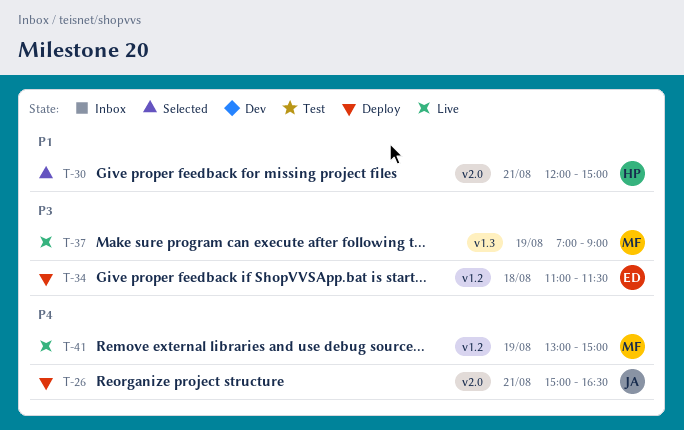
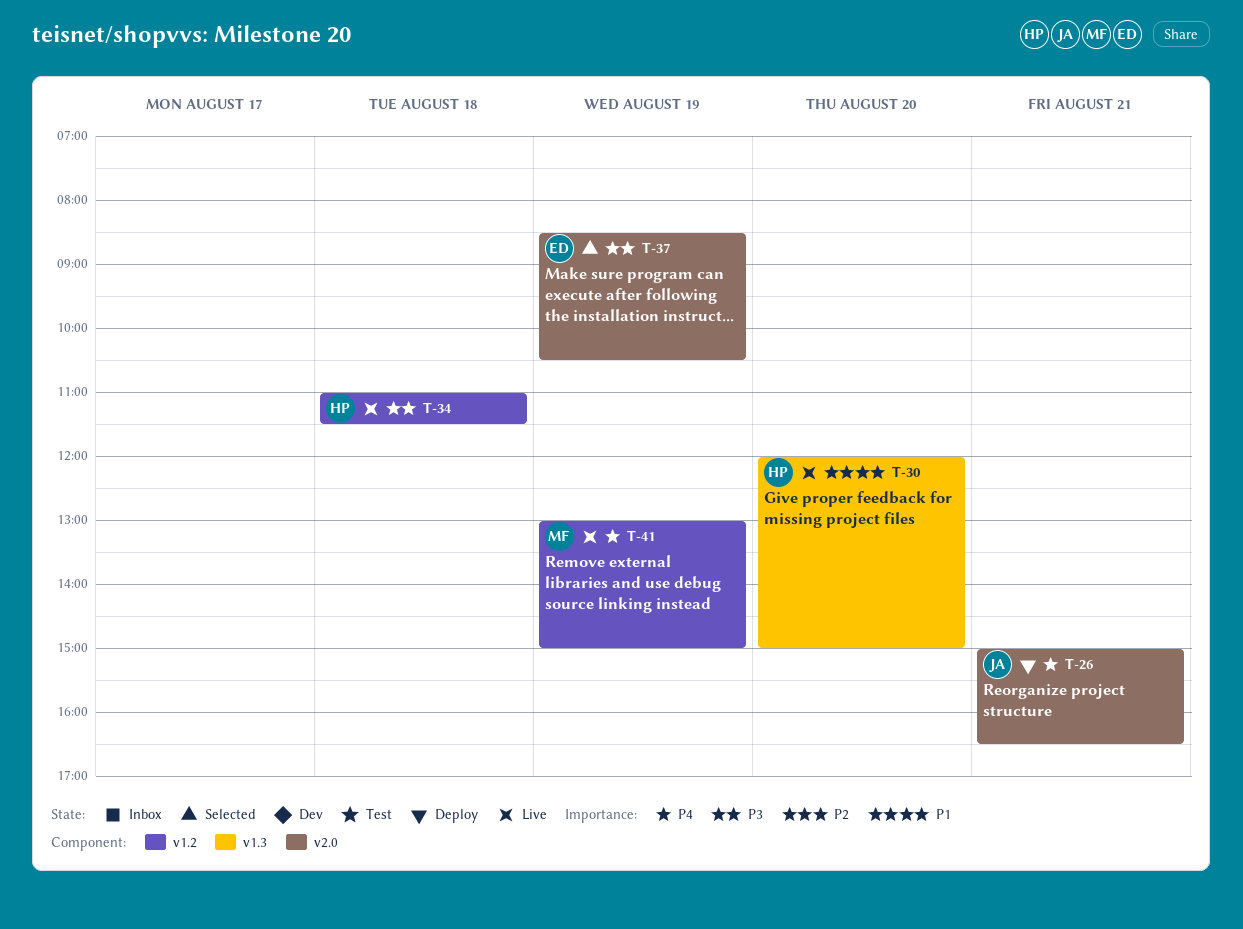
T-30, status: Selected -> Live
T-30, label: v2.0 -> v1.3
T-30, day: Aug 21 -> Aug 20
T-34, status: Deploy -> Live
T-34, owner: ED -> HP
T-37, status: Live -> Selected
T-37, owner: MF -> ED
T-37, label: v1.3 -> v2.0
T-37, begins: 07:00 -> 08:30
T-37, ends: 09:00 -> 10:30

